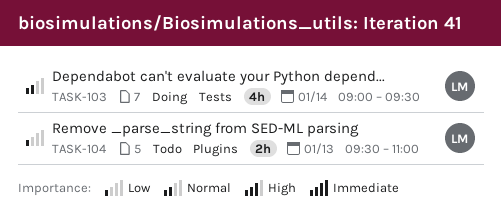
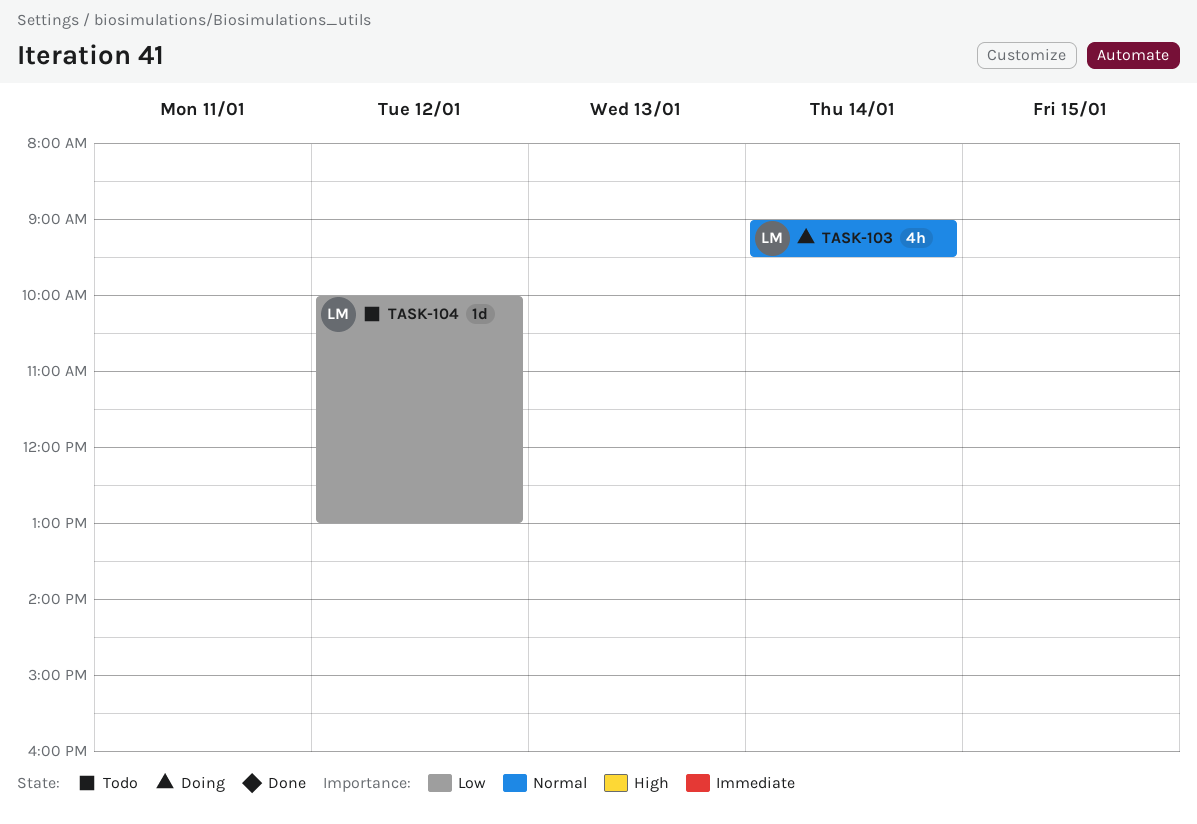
TASK-104, estimate: 2h -> 1d
TASK-104, day: Jan 13 -> Jan 12
TASK-104, begins: 09:30 -> 10:00
TASK-104, ends: 11:00 -> 13:00

